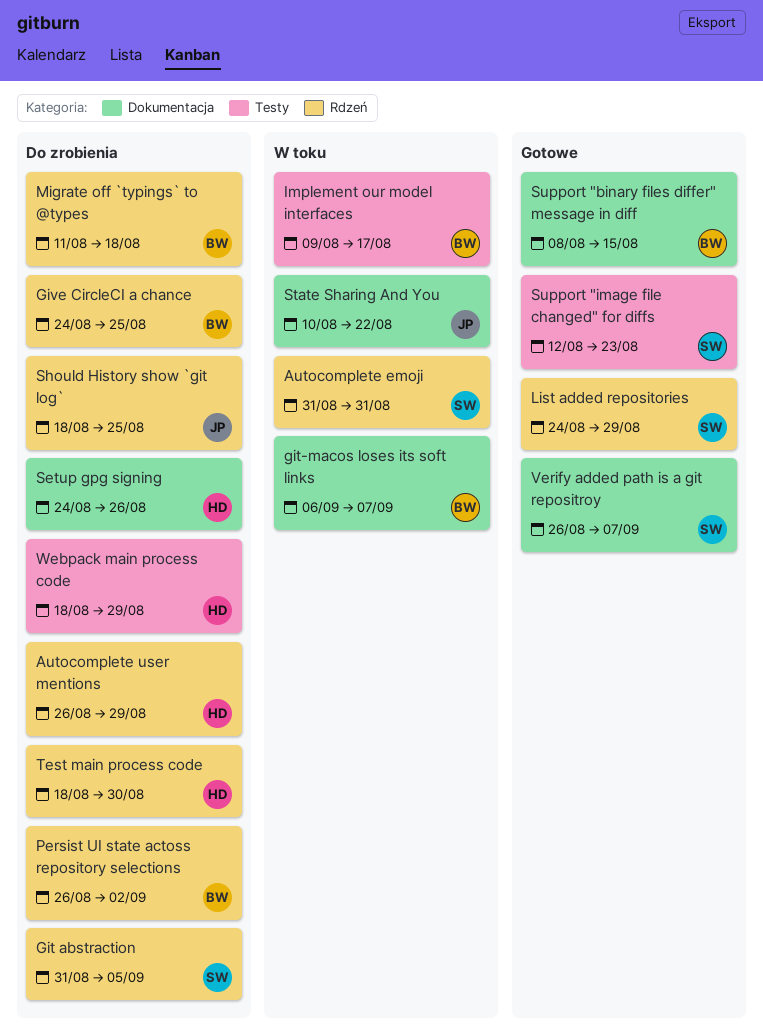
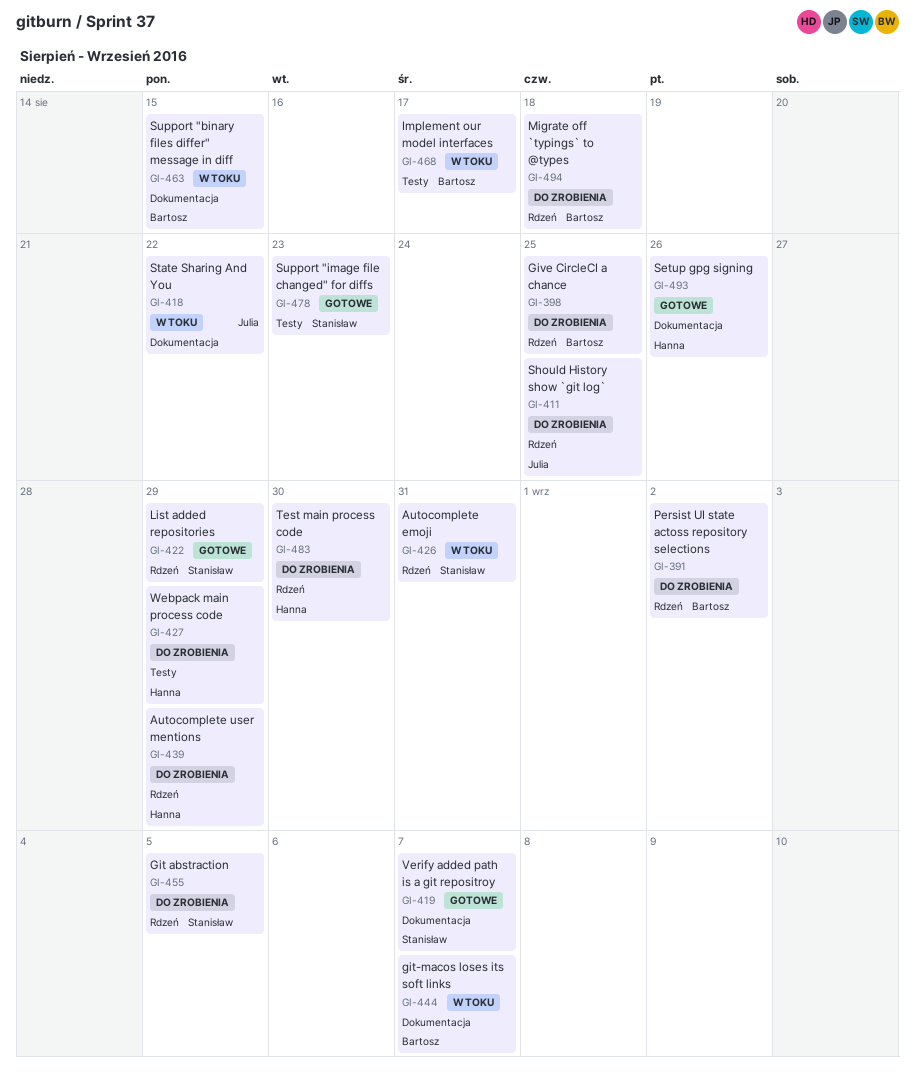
Setup gpg signing, status: Do zrobienia -> Gotowe
Support "binary files differ" message in diff, status: Gotowe -> W toku

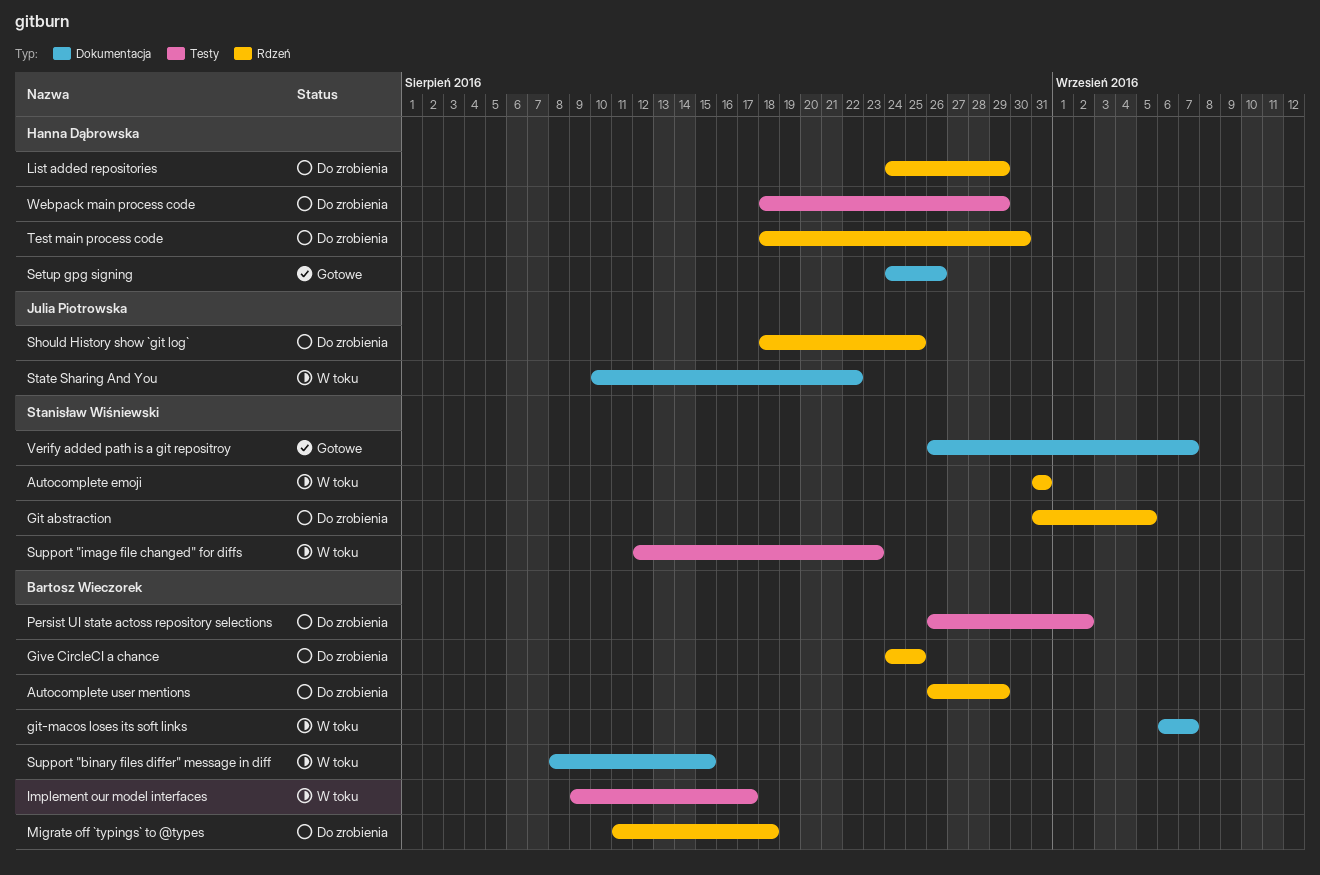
Autocomplete user mentions, owner: Hanna Dąbrowska -> Bartosz Wieczorek
List added repositories, status: Gotowe -> Do zrobienia
List added repositories, owner: Stanisław Wiśniewski -> Hanna Dąbrowska
Persist UI state actoss repository selections, label: Rdzeń -> Testy
Support "image file changed" for diffs, status: Gotowe -> W toku

